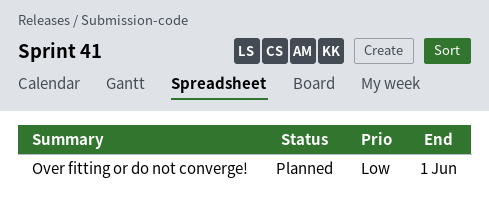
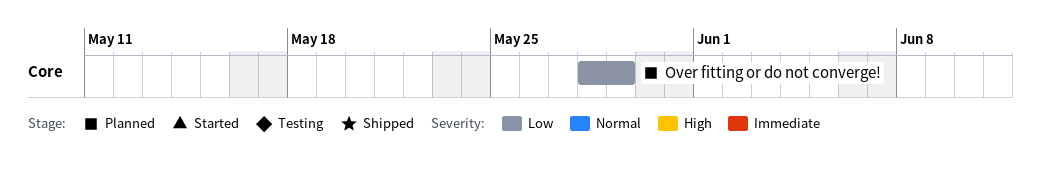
Over fitting or do not converge!, due: Jun 1 -> May 29

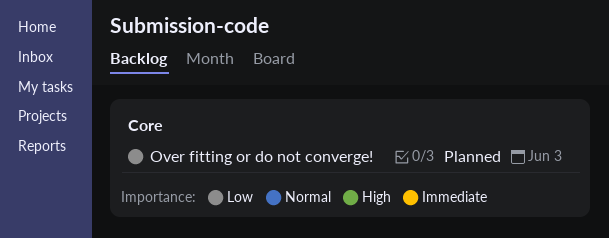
Over fitting or do not converge!, due: May 29 -> Jun 3

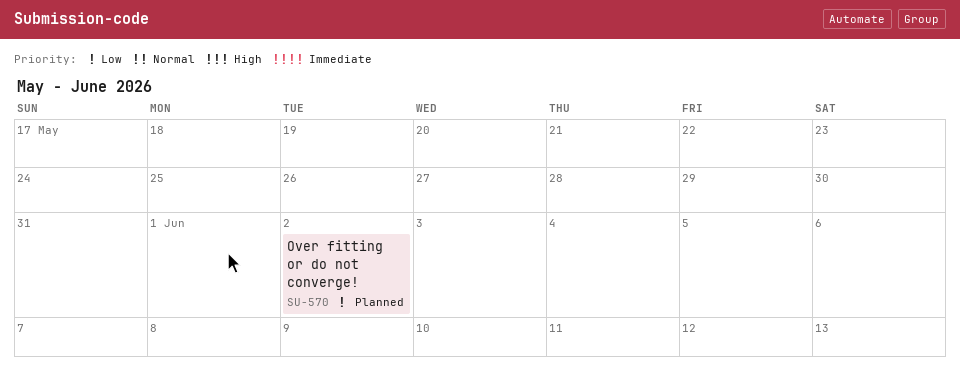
Over fitting or do not converge!, due: Jun 3 -> Jun 2

